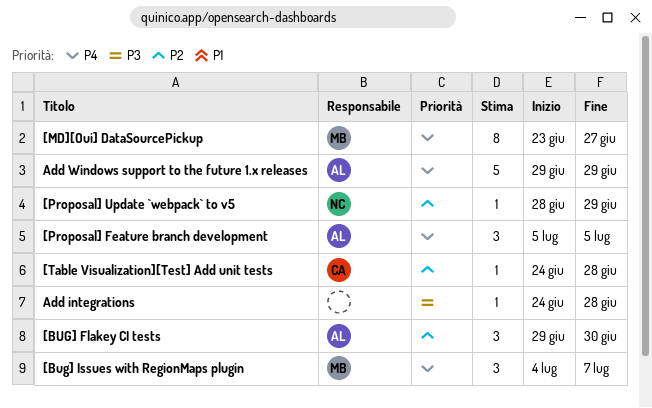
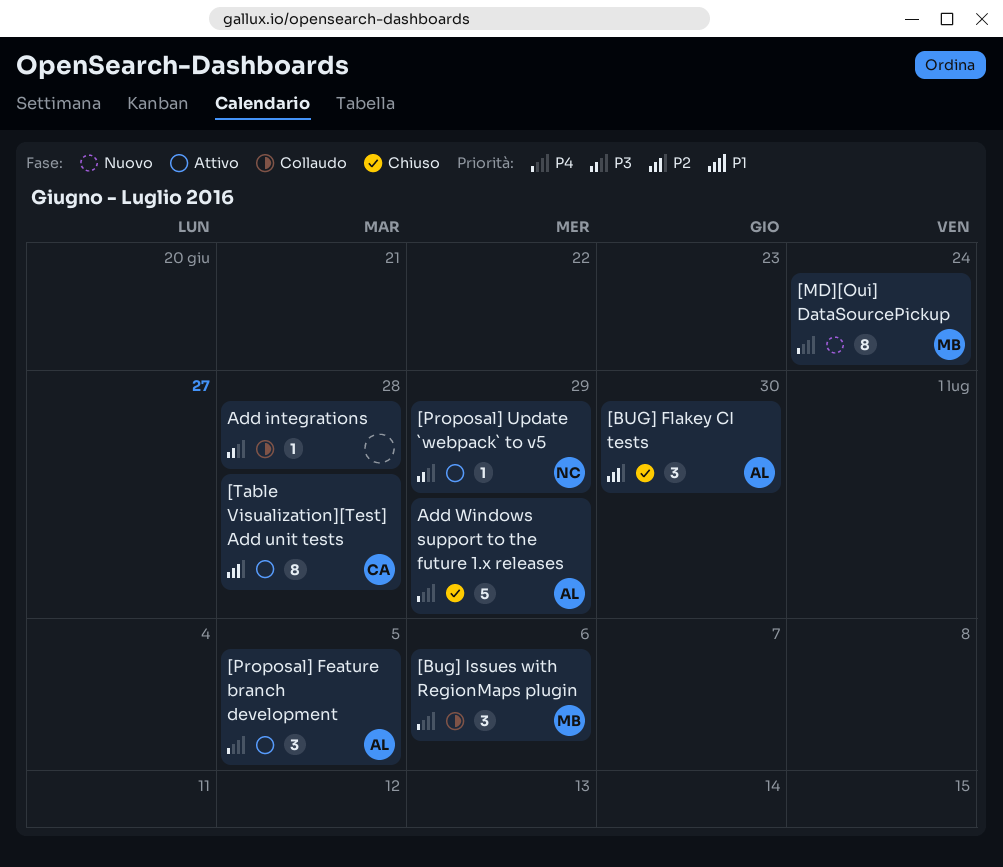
[Bug] Issues with RegionMaps plugin, due: Jul 7 -> Jul 6
[MD][Oui] DataSourcePickup, due: Jun 27 -> Jun 24
[Proposal] Update `webpack` to v5, priority: P2 -> P3
[Table Visualization][Test] Add unit tests, estimate: 1 -> 8

